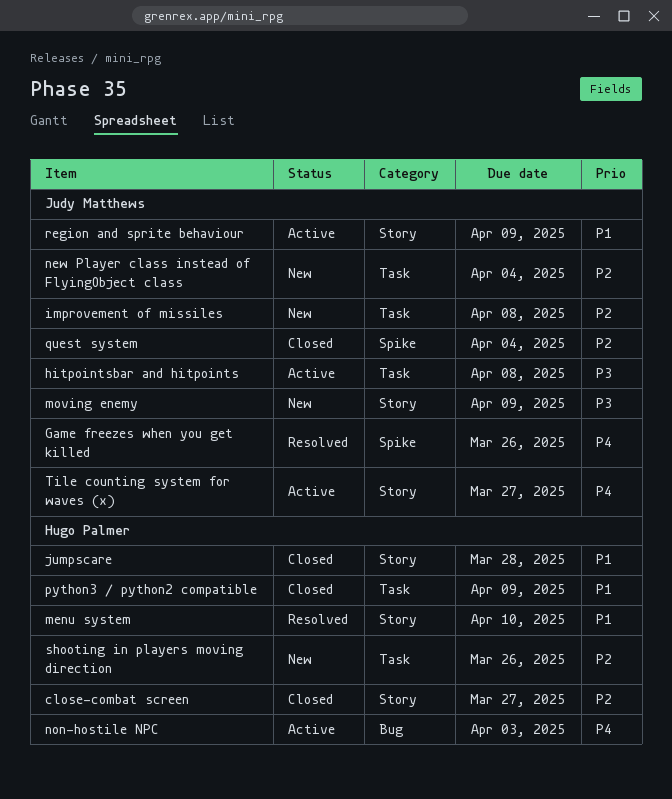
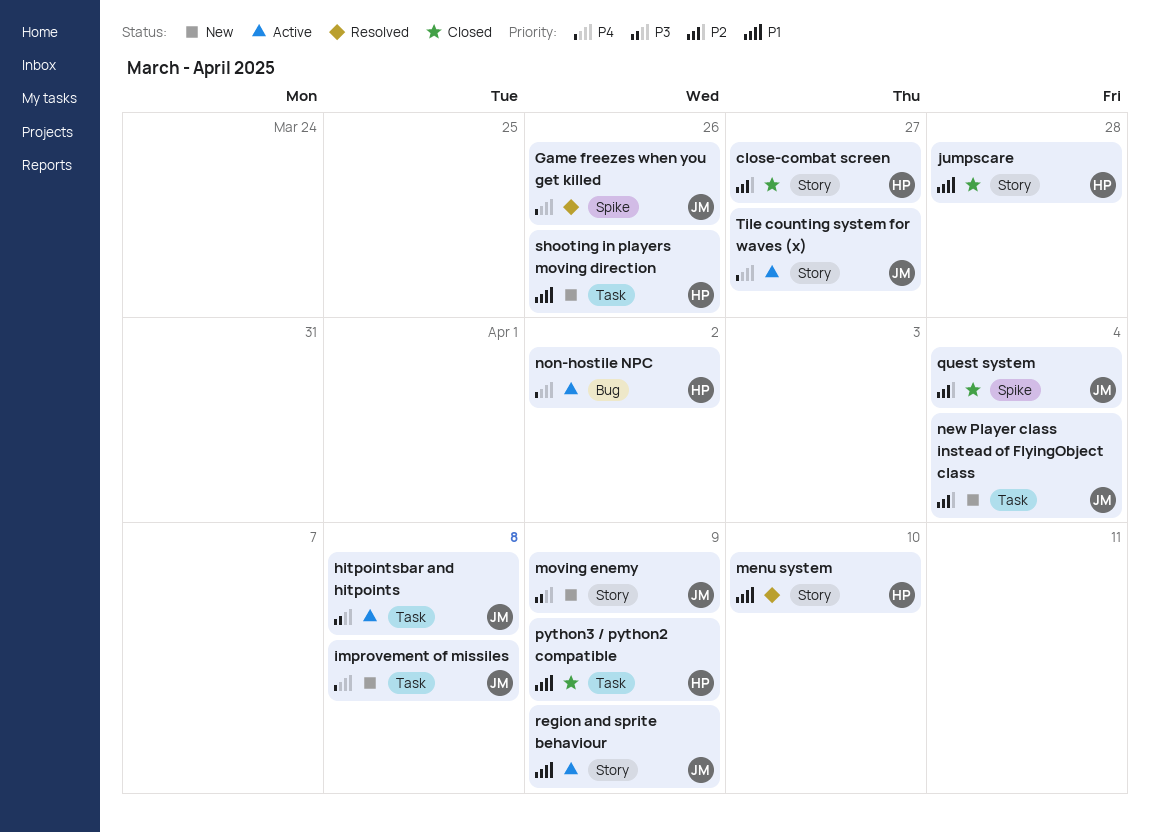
improvement of missiles, priority: P2 -> P4
non-hostile NPC, due: Apr 3 -> Apr 2
shooting in players moving direction, priority: P2 -> P1

